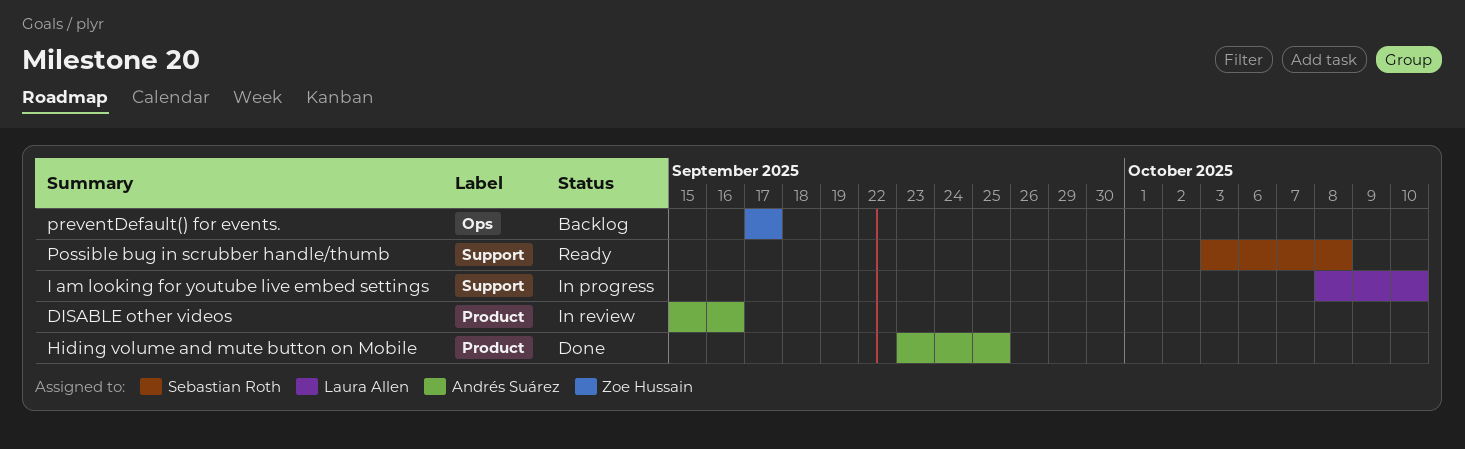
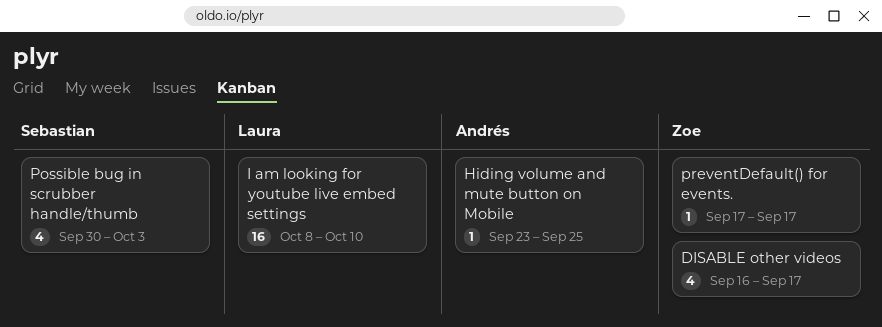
DISABLE other videos, owner: Andrés Suárez -> Zoe Hussain
DISABLE other videos, start: Sep 15 -> Sep 16
DISABLE other videos, due: Sep 16 -> Sep 17
Possible bug in scrubber handle/thumb, start: Oct 3 -> Sep 30
Possible bug in scrubber handle/thumb, due: Oct 8 -> Oct 3

